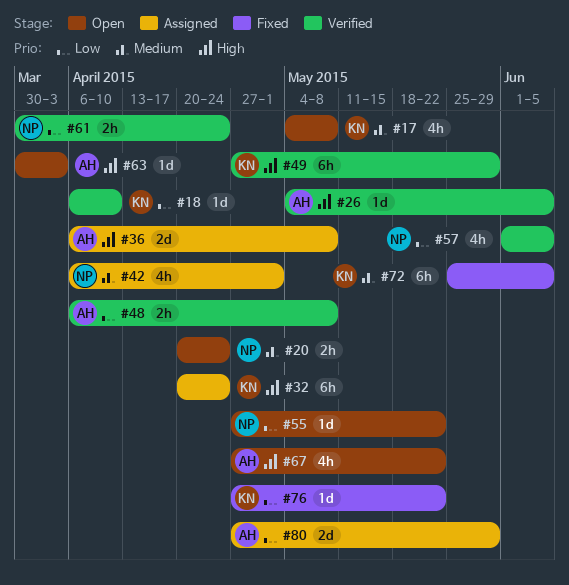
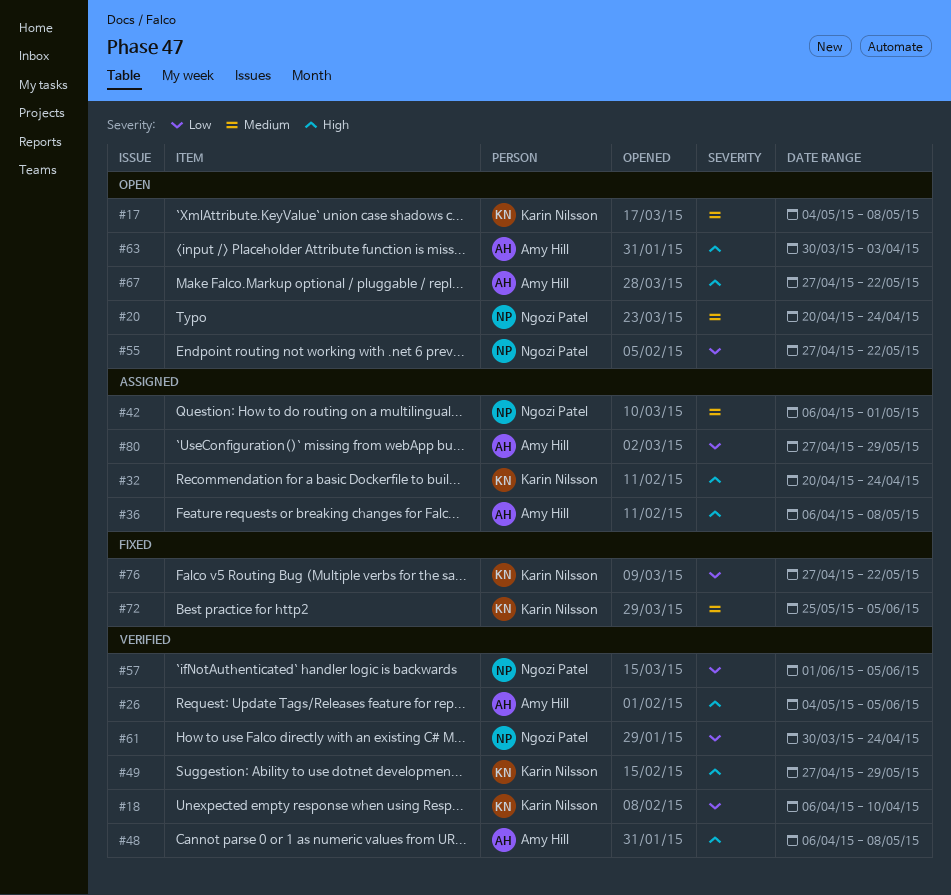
#48, priority: Low -> High

